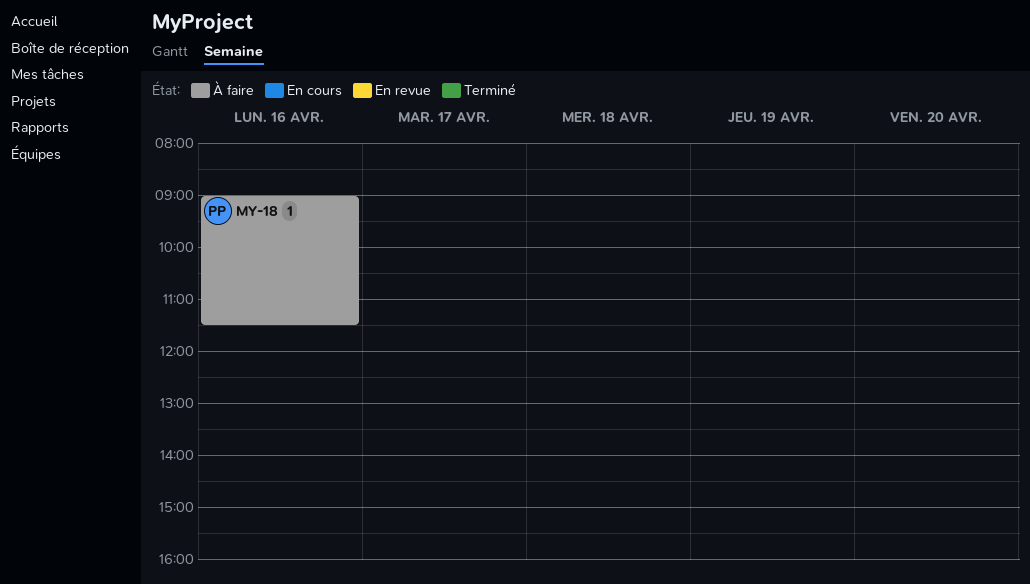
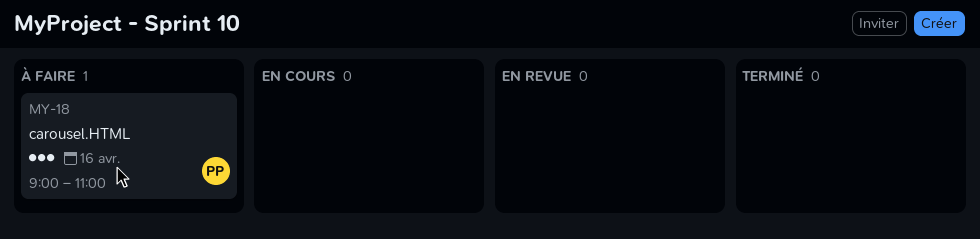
MY-18, estimate: 1 -> 3
MY-18, ends: 11:30 -> 11:00

